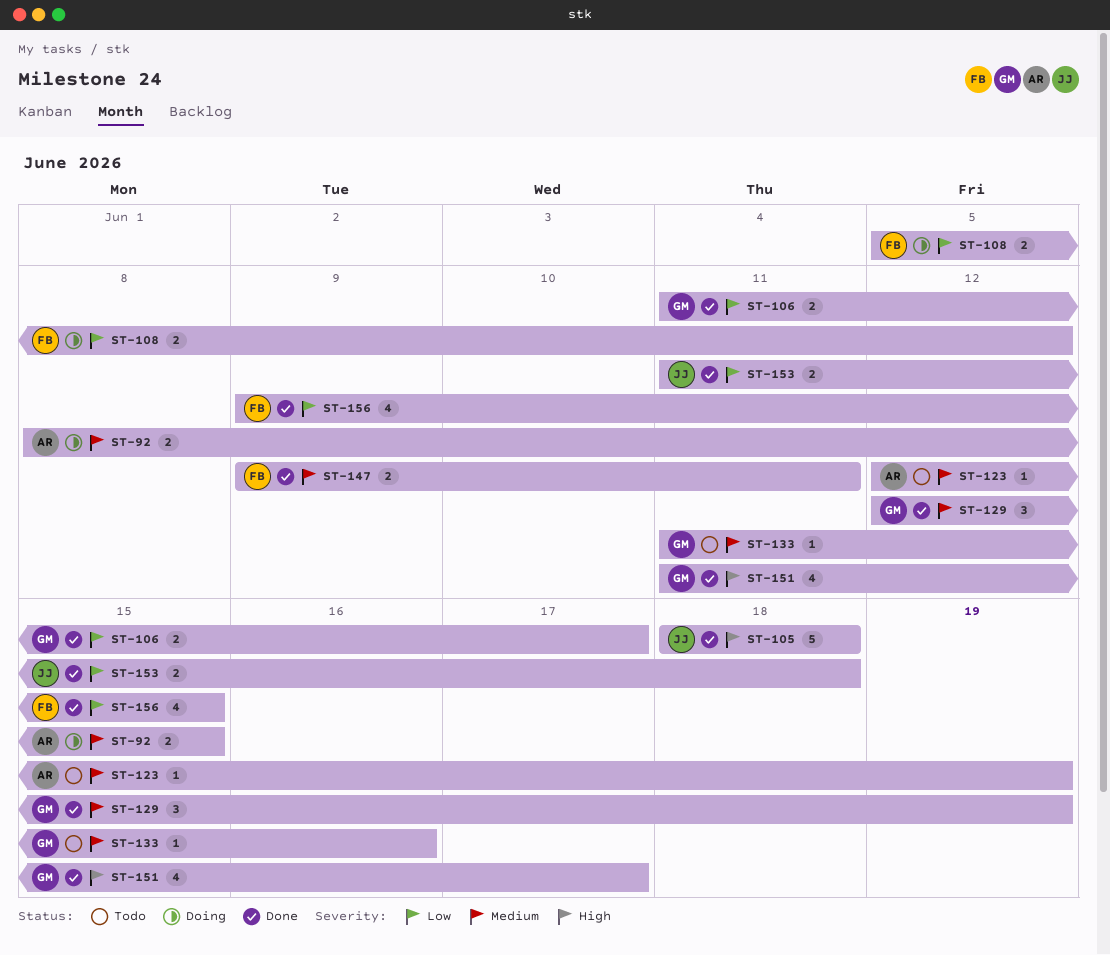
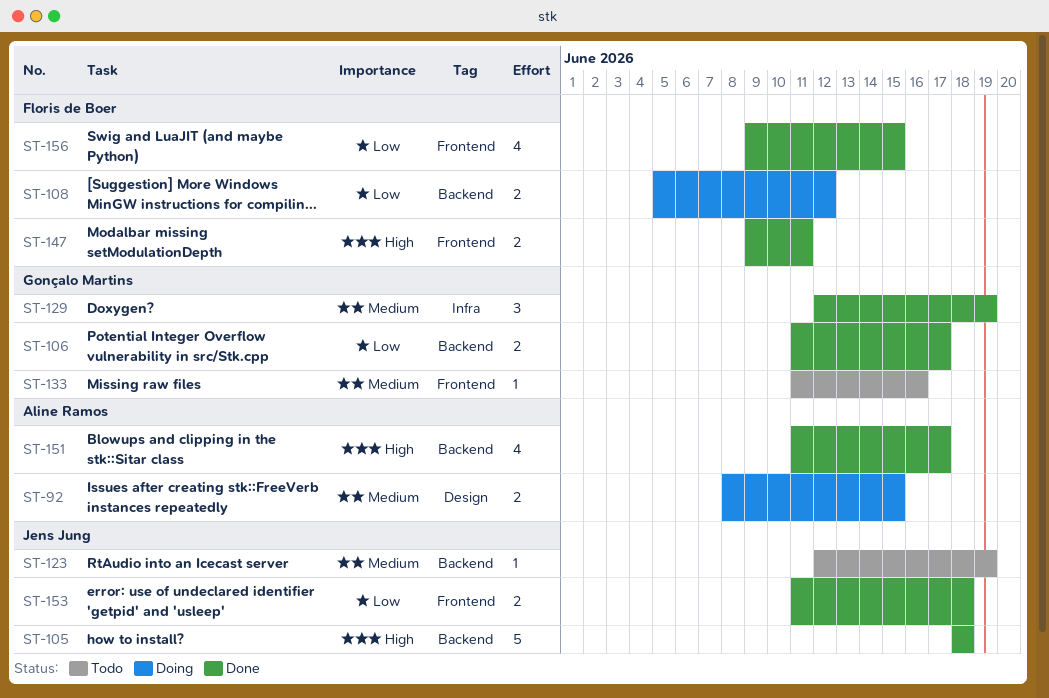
ST-123, owner: Aline Ramos -> Jens Jung
ST-147, priority: Medium -> High
ST-151, owner: Gonçalo Martins -> Aline Ramos

